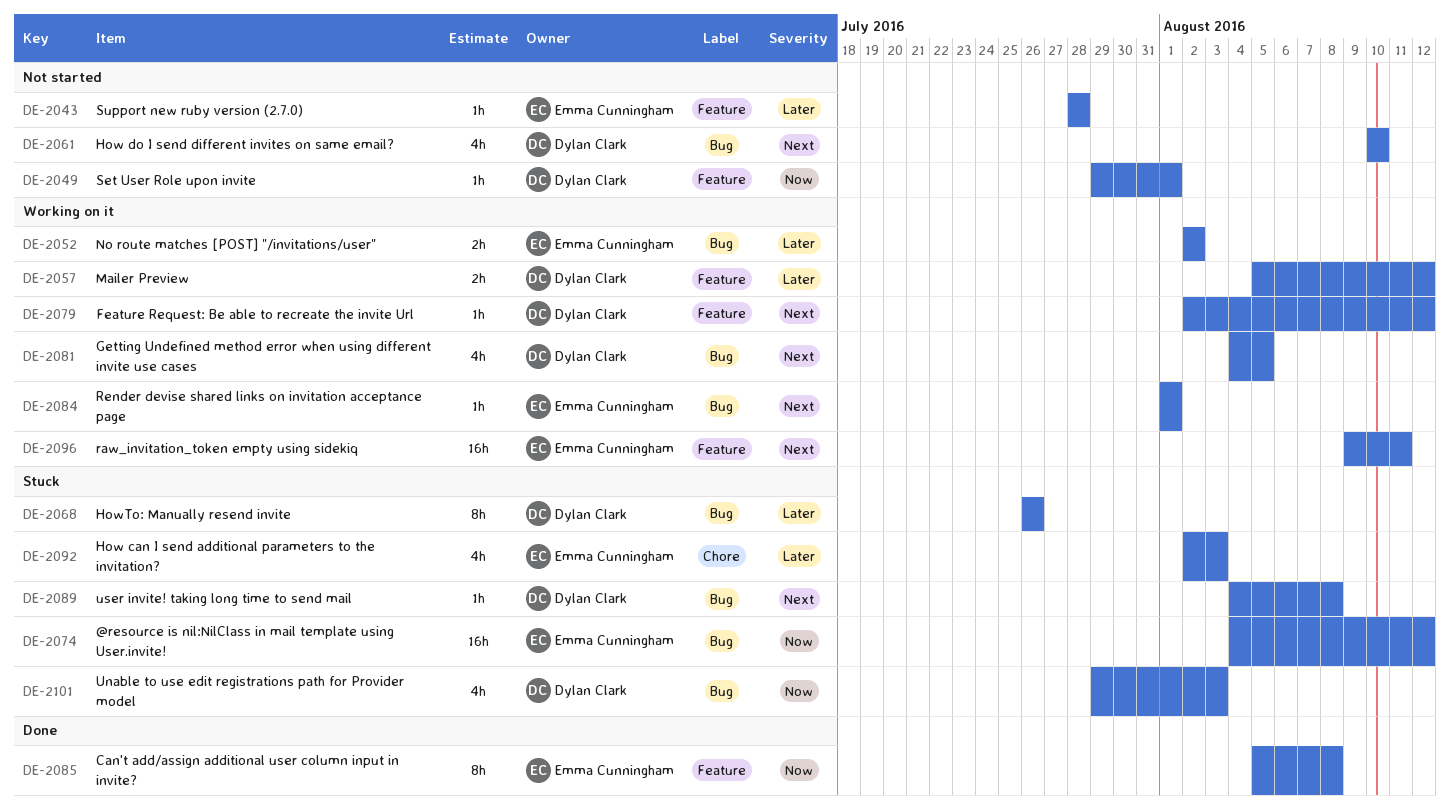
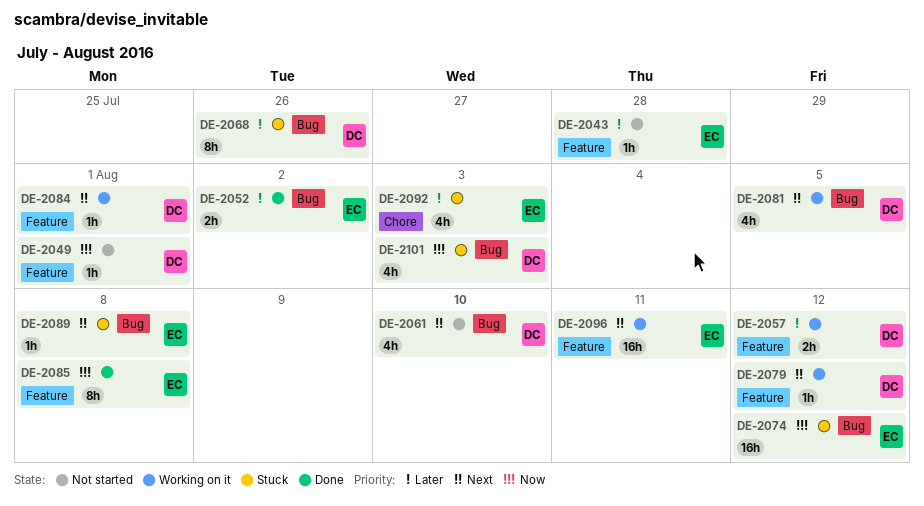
DE-2052, status: Working on it -> Done
DE-2084, owner: Emma Cunningham -> Dylan Clark
DE-2084, label: Bug -> Feature
DE-2089, owner: Dylan Clark -> Emma Cunningham

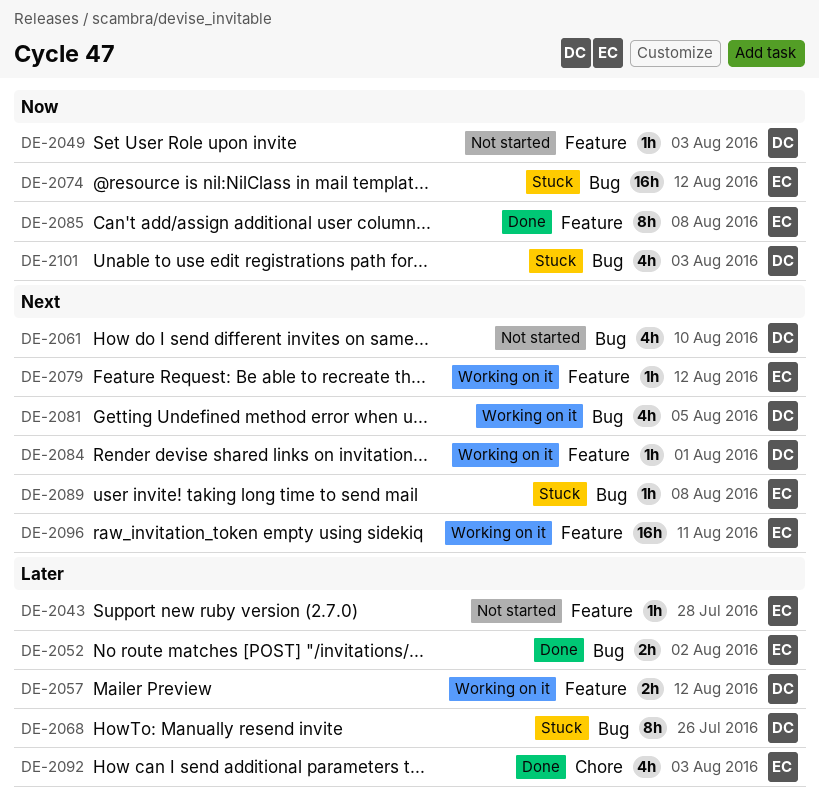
DE-2049, due: Aug 1 -> Aug 3
DE-2079, owner: DC -> EC
DE-2092, status: Stuck -> Done

